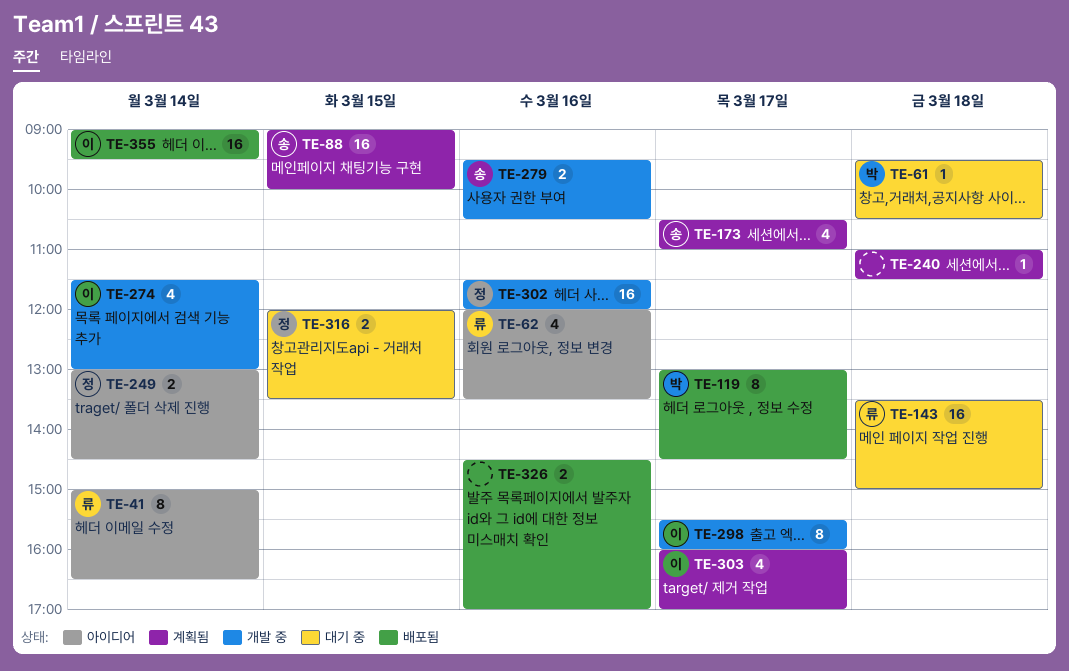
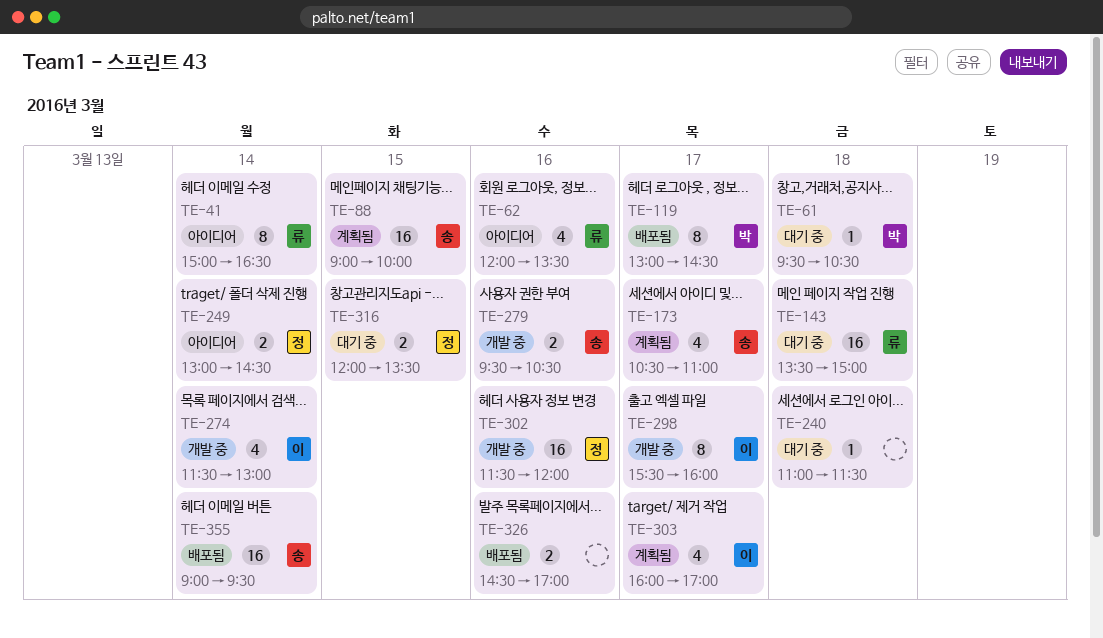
TE-240, status: 계획됨 -> 대기 중
TE-355, owner: 이 -> 송

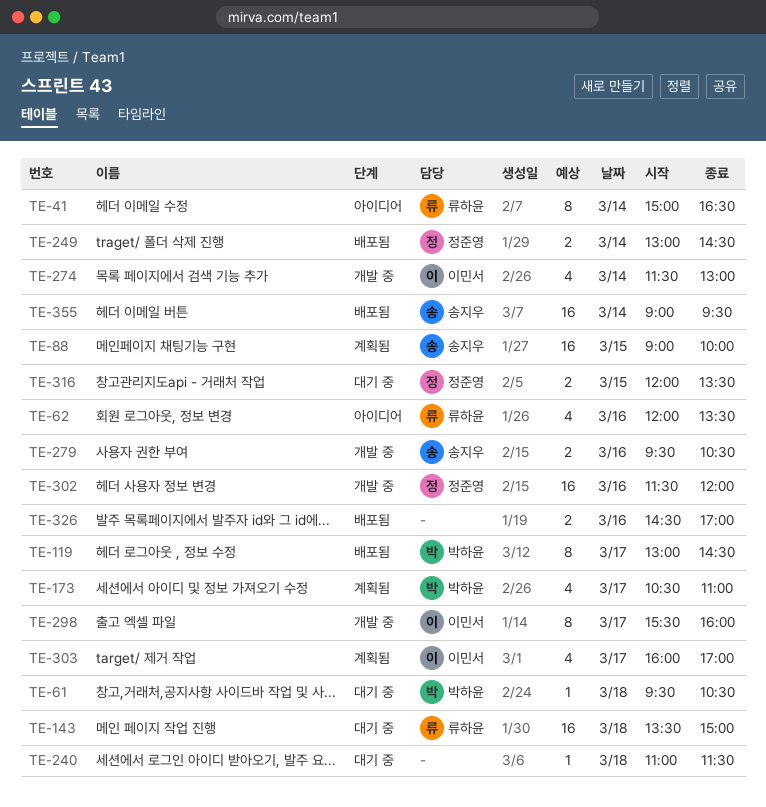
TE-173, owner: 송지우 -> 박하윤
TE-249, status: 아이디어 -> 배포됨

